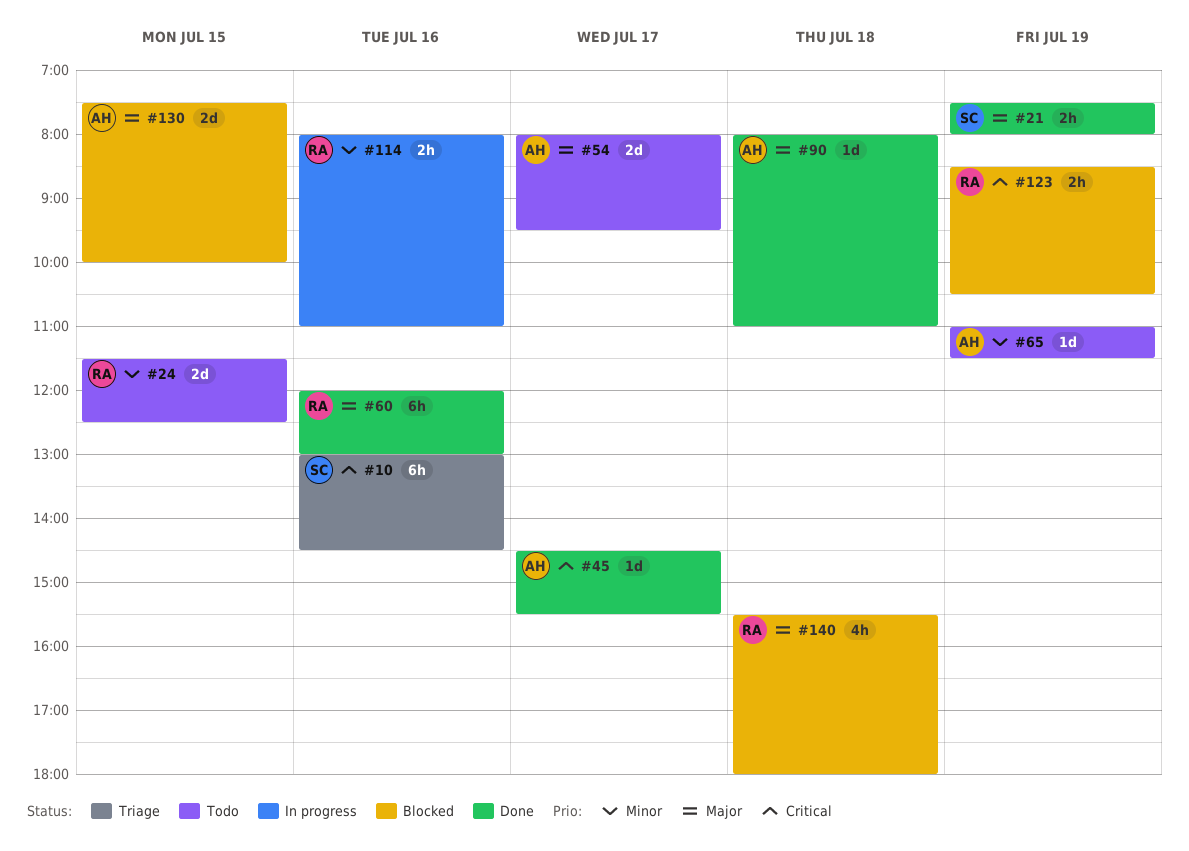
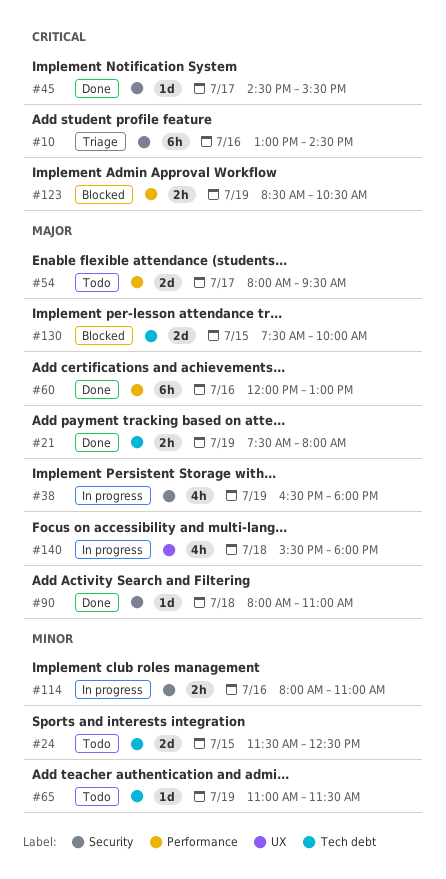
#38: none -> present
#140, status: Blocked -> In progress

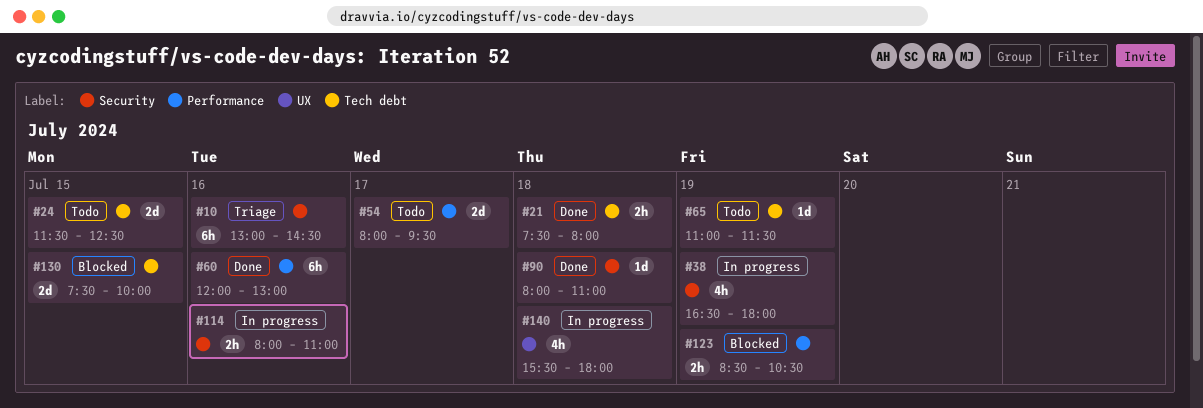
#21, day: Jul 19 -> Jul 18
#45: present -> none

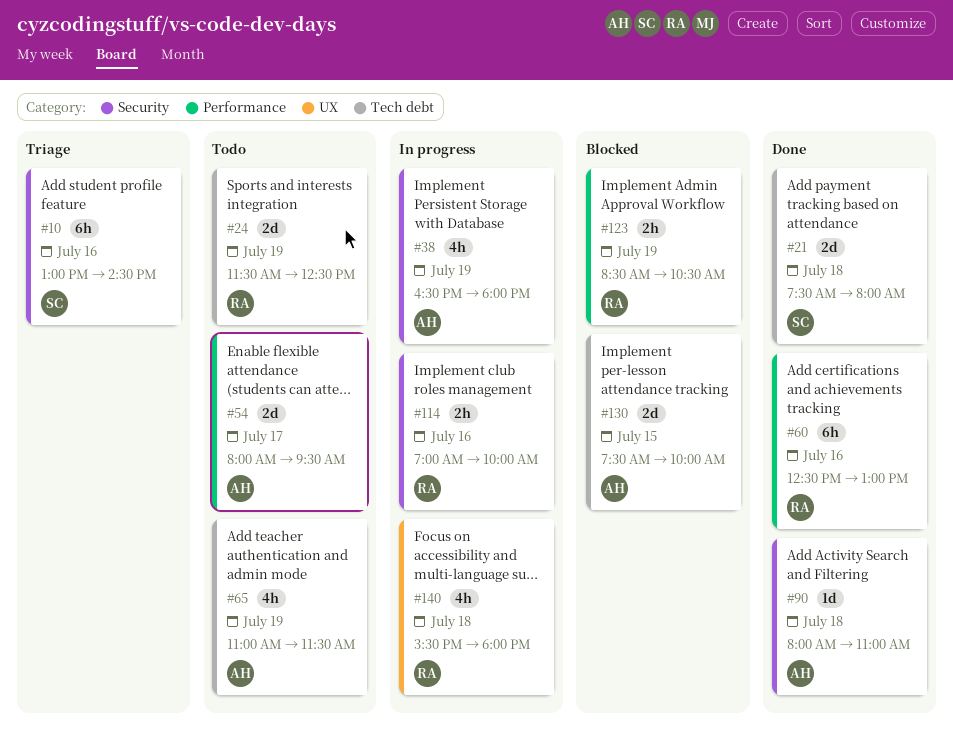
#21, estimate: 2h -> 2d
#24, day: Jul 15 -> Jul 19
#60, begins: 12:00 -> 12:30
#65, estimate: 1d -> 4h
#114, begins: 08:00 -> 07:00
#114, ends: 11:00 -> 10:00

